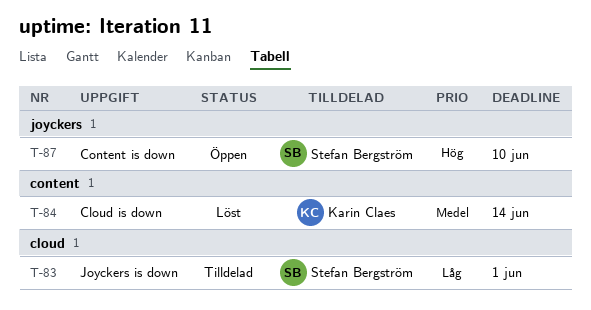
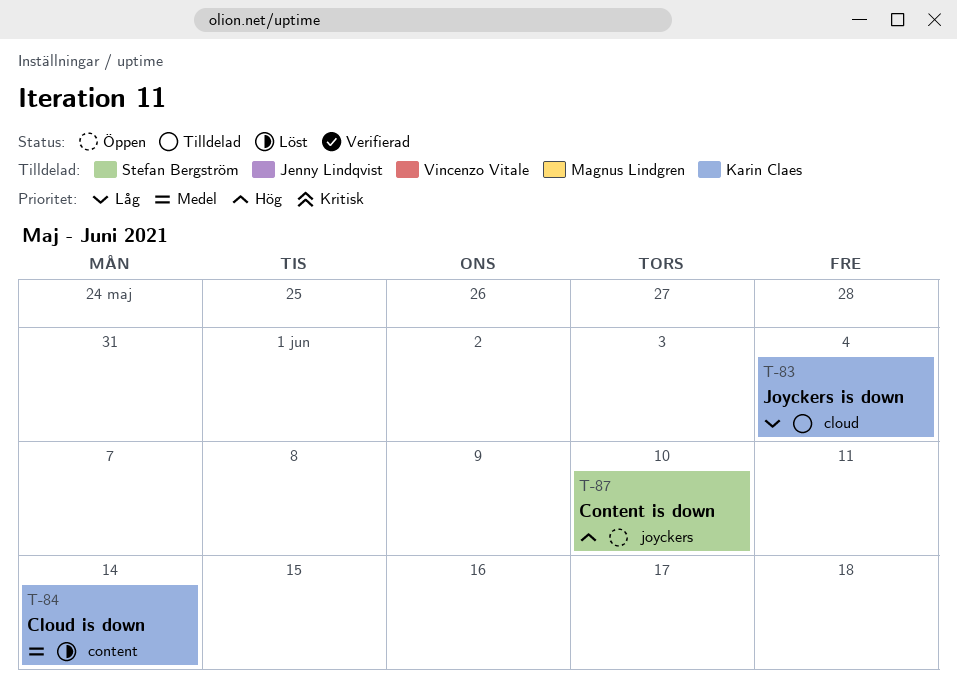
T-83, owner: Stefan Bergström -> Karin Claes
T-83, due: Jun 1 -> Jun 4

